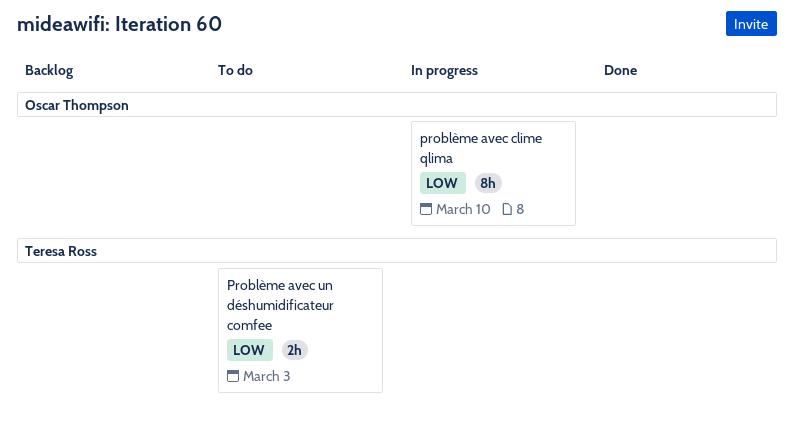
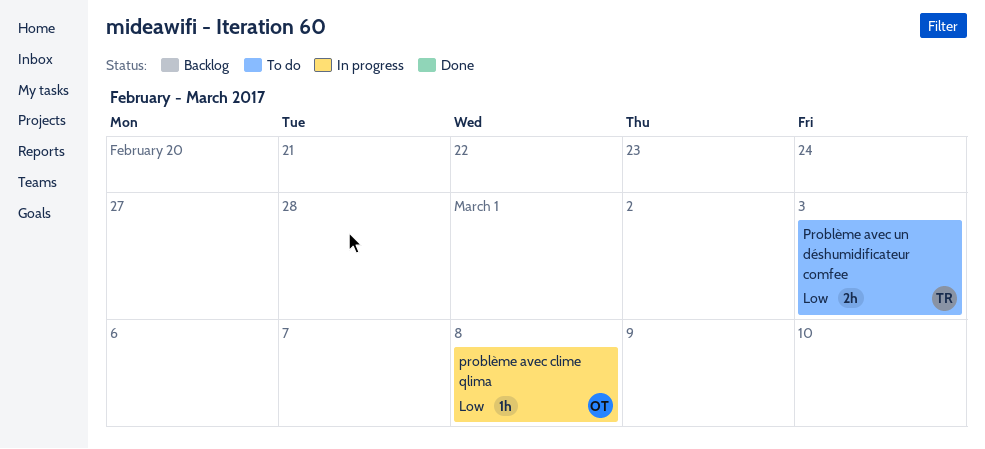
problème avec clime qlima, estimate: 8h -> 1h
problème avec clime qlima, due: Mar 10 -> Mar 8

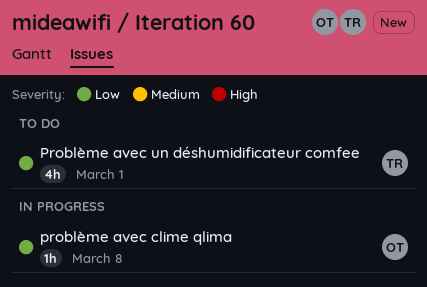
Problème avec un déshumidificateur comfee, estimate: 2h -> 4h
Problème avec un déshumidificateur comfee, due: Mar 3 -> Mar 1

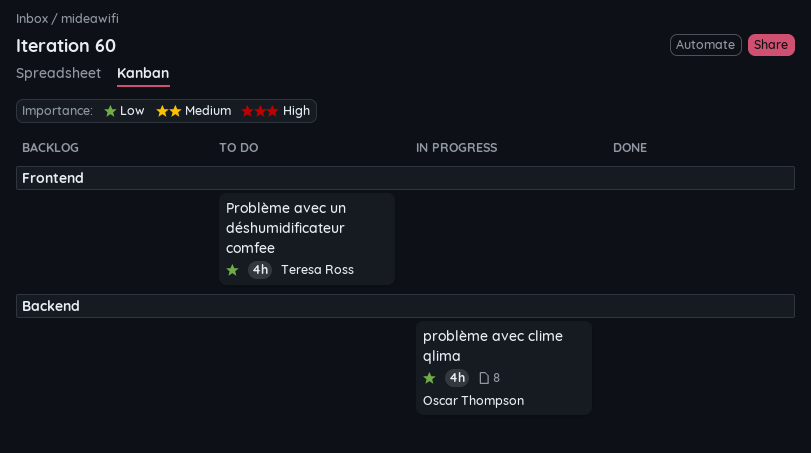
problème avec clime qlima, estimate: 1h -> 4h

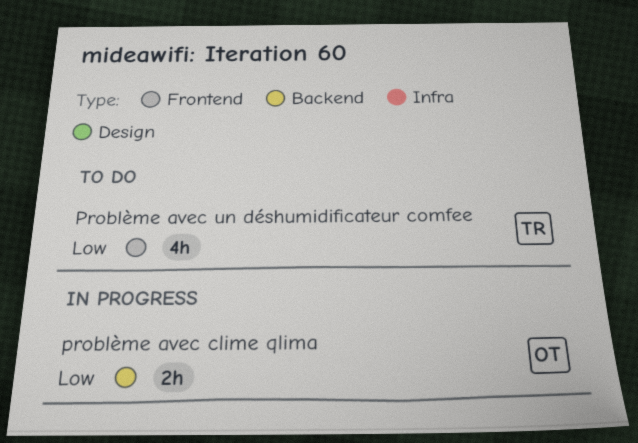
problème avec clime qlima, estimate: 4h -> 2h

